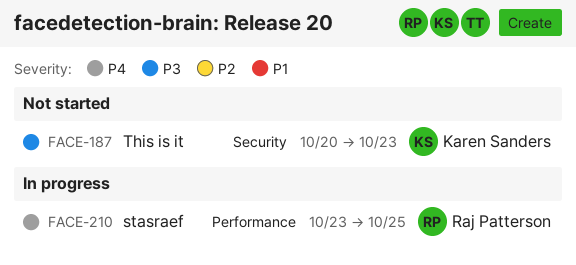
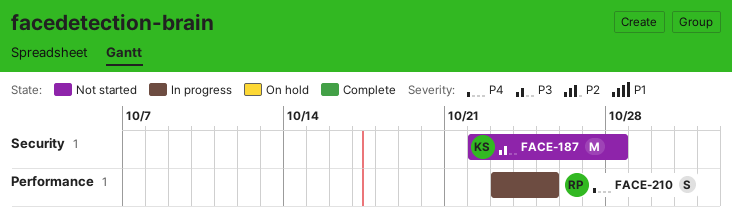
FACE-187, start: Oct 20 -> Oct 22
FACE-187, due: Oct 23 -> Oct 28

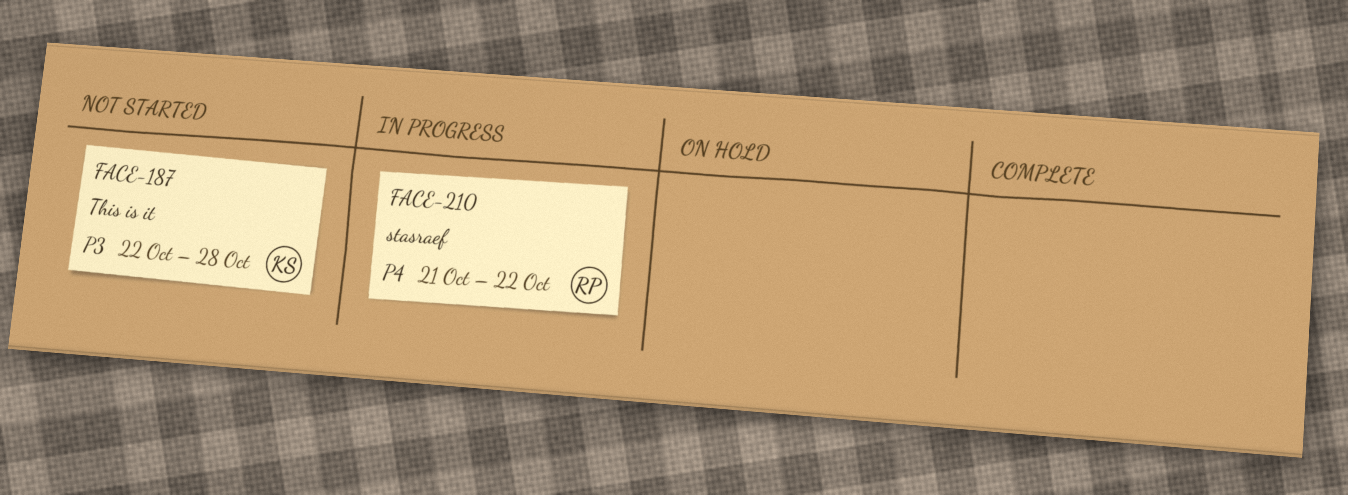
FACE-210, start: Oct 23 -> Oct 21
FACE-210, due: Oct 25 -> Oct 22

